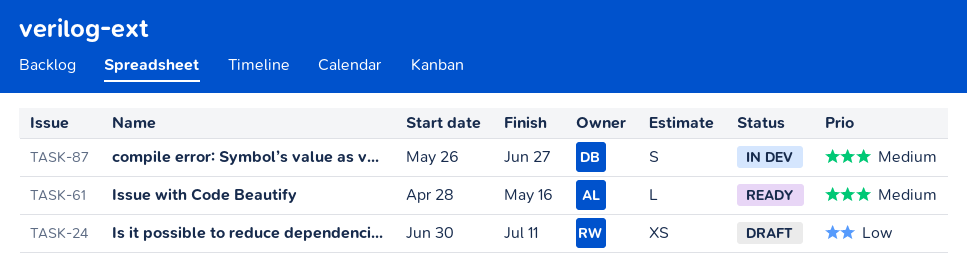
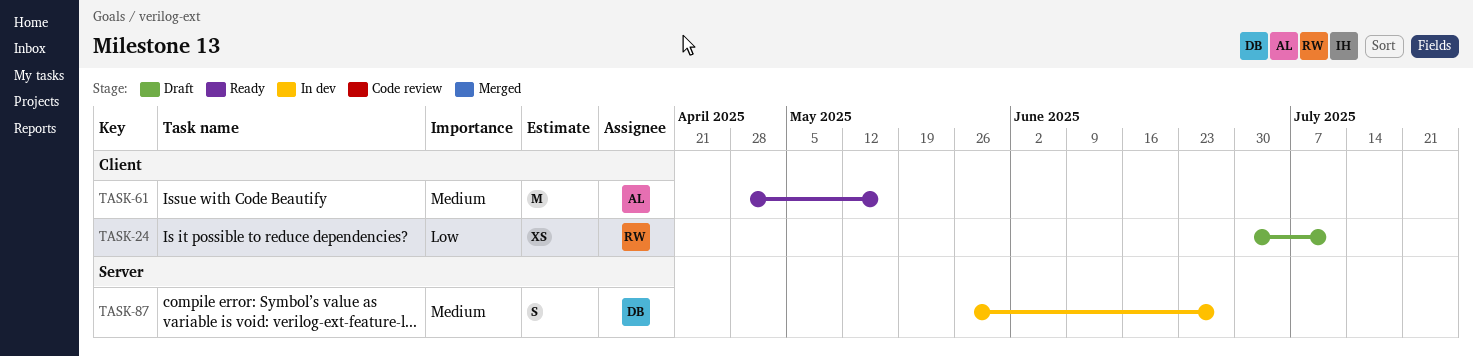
TASK-61, estimate: L -> M

